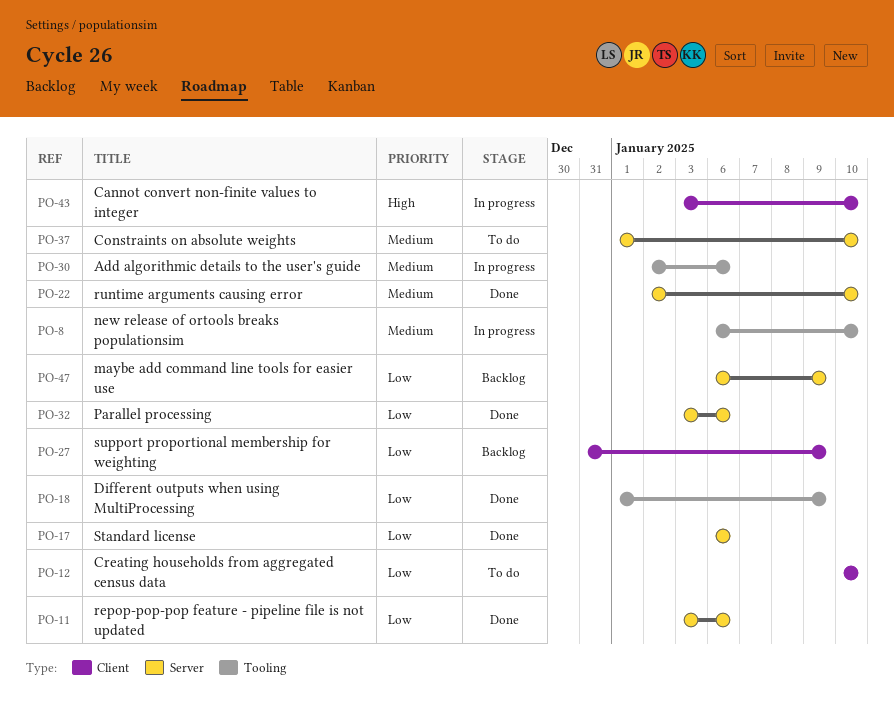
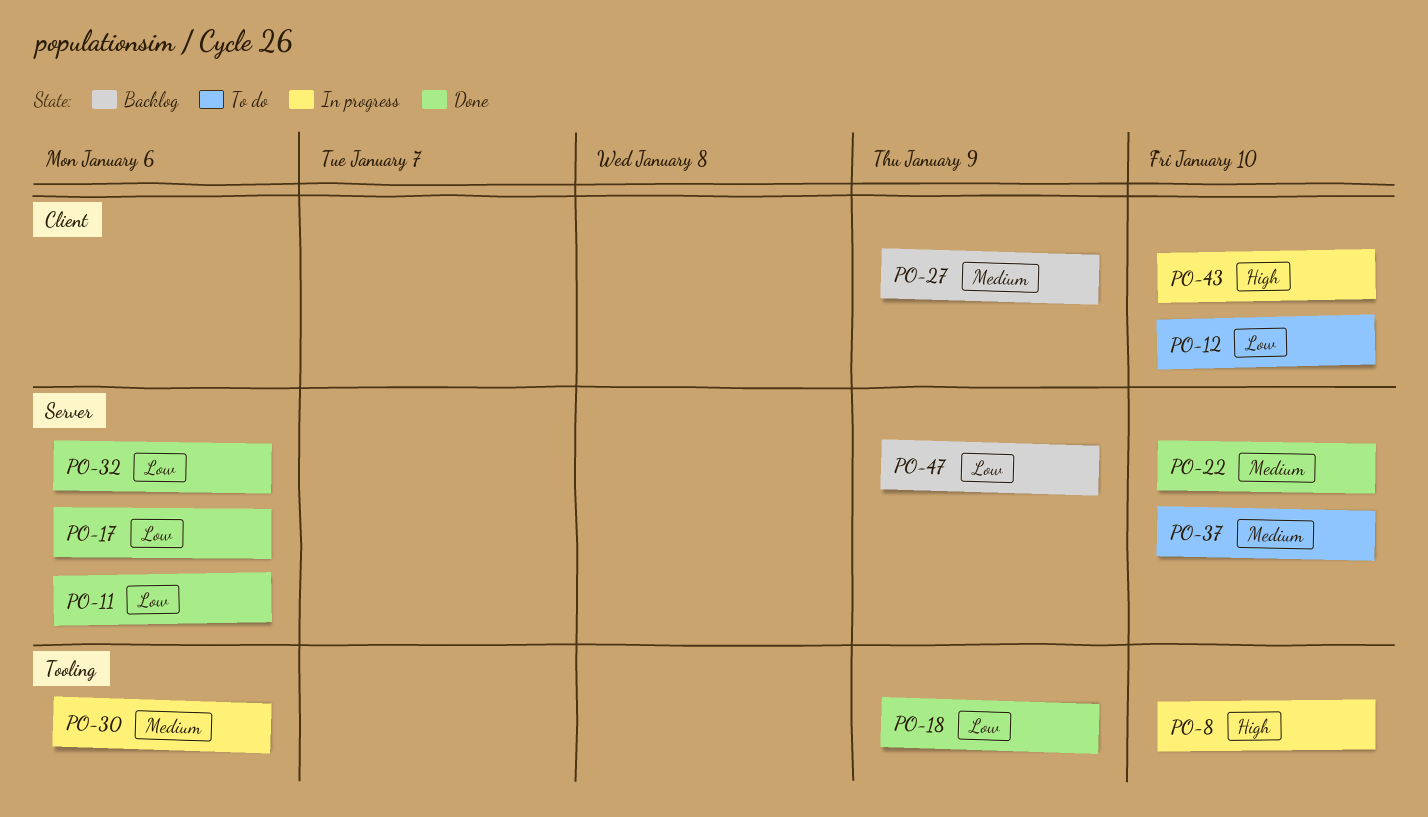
PO-8, priority: Medium -> High
PO-27, priority: Low -> Medium

